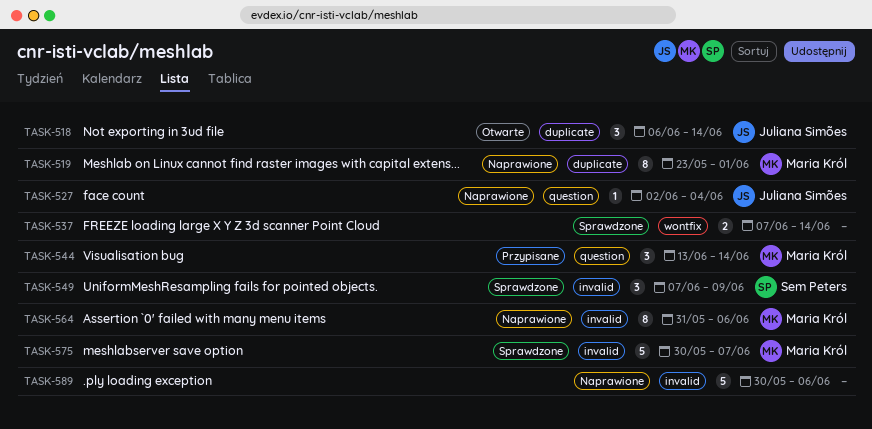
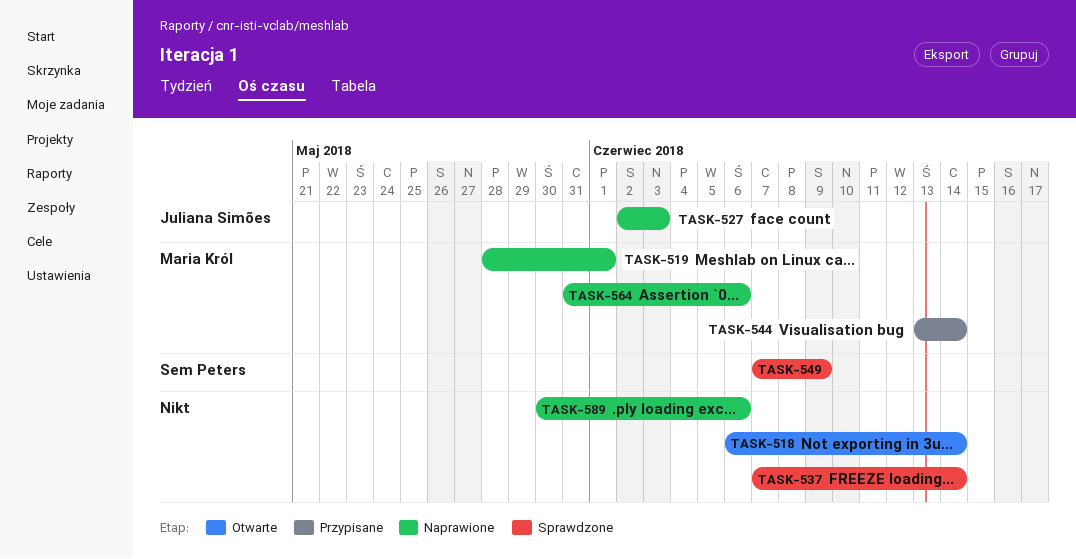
TASK-518, owner: Juliana Simões -> none
TASK-519, start: May 23 -> May 28
TASK-527, due: Jun 4 -> Jun 3
TASK-575: present -> none

